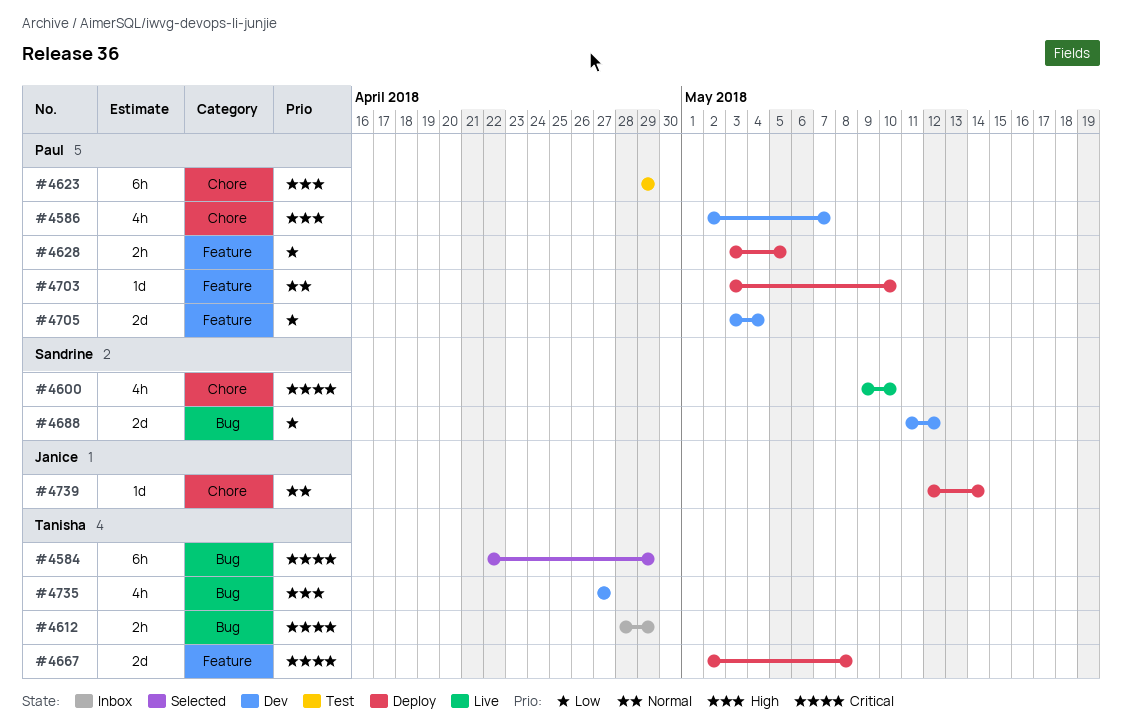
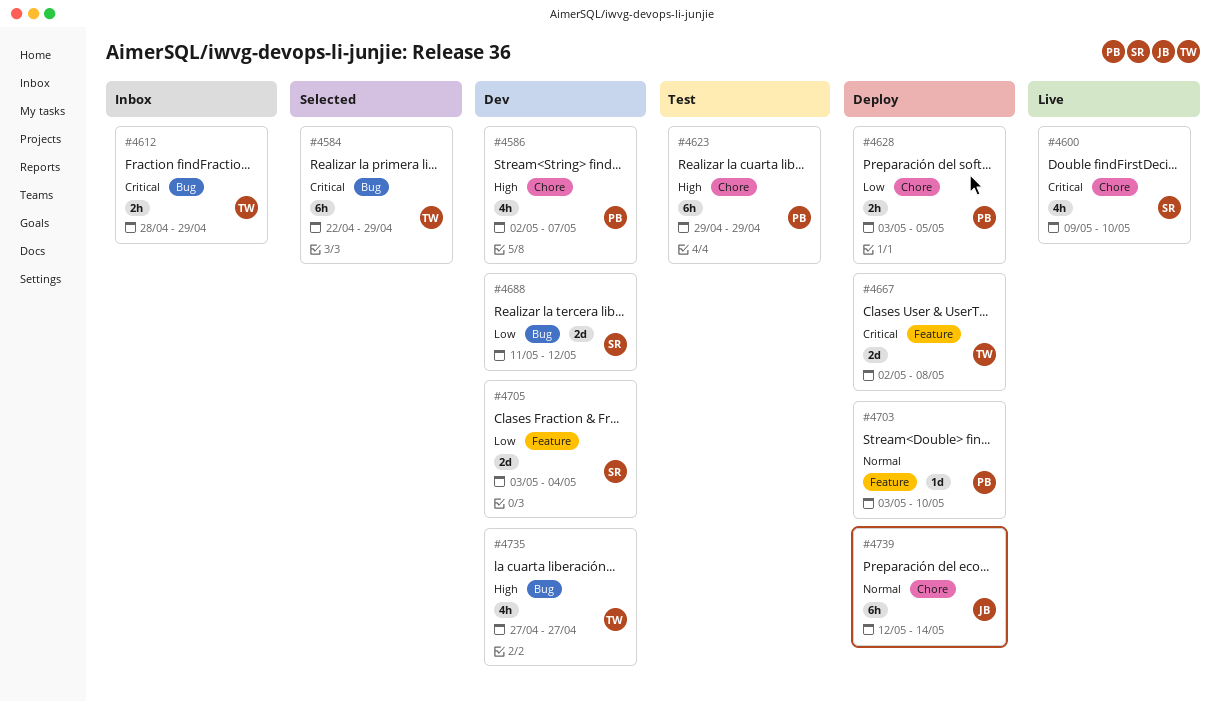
#4628, label: Feature -> Chore
#4705, owner: Paul -> Sandrine
#4739, estimate: 1d -> 6h

